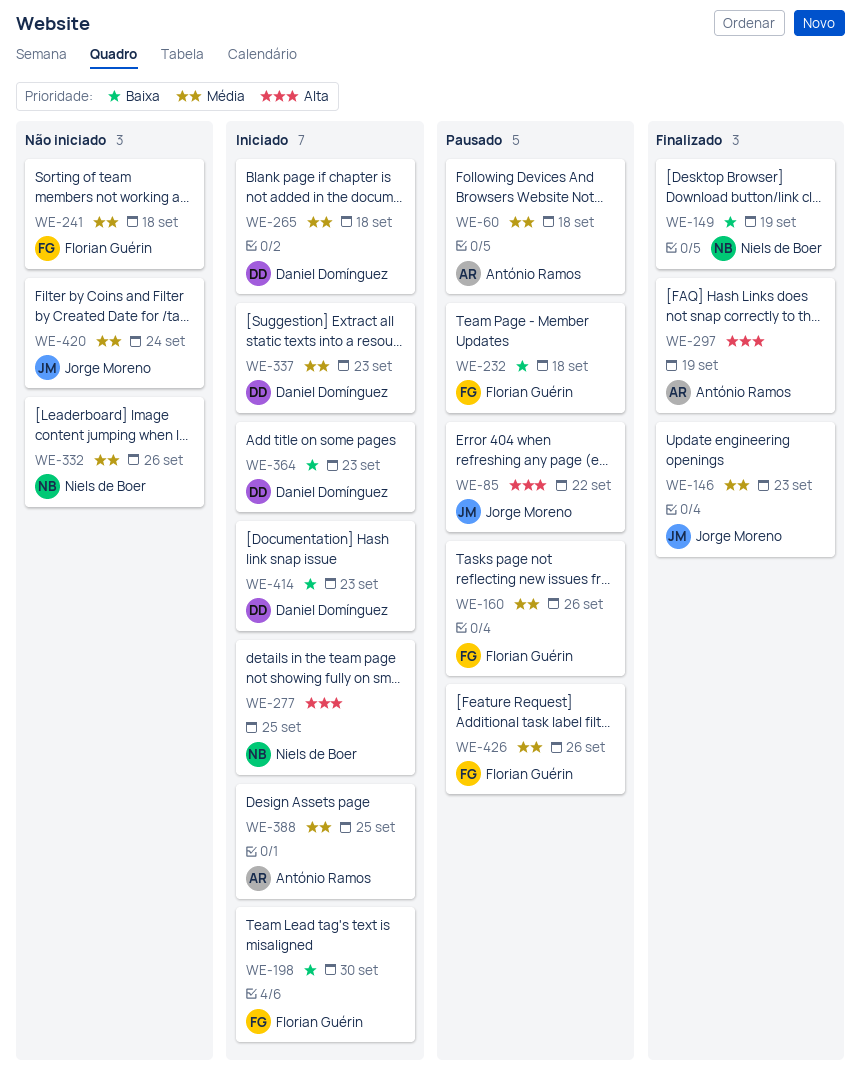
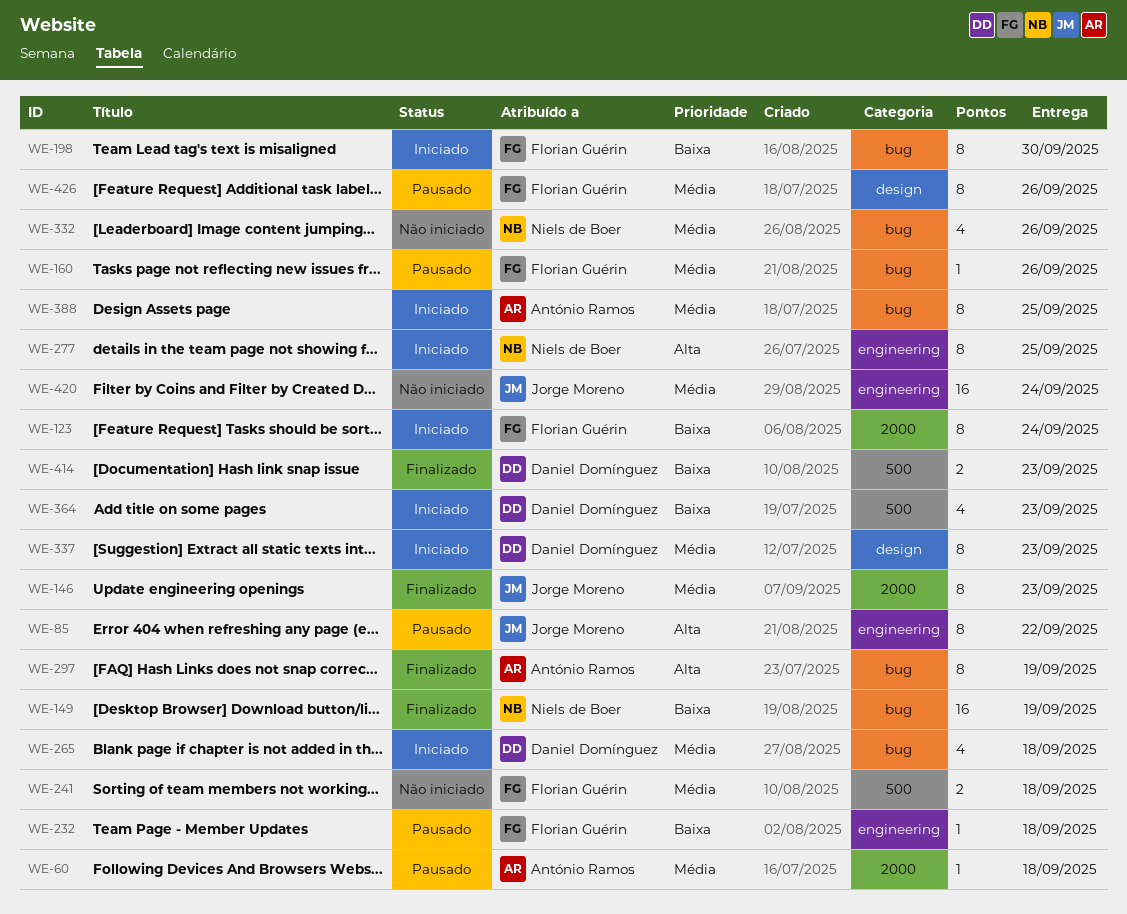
WE-123: none -> present
WE-414, status: Iniciado -> Finalizado

